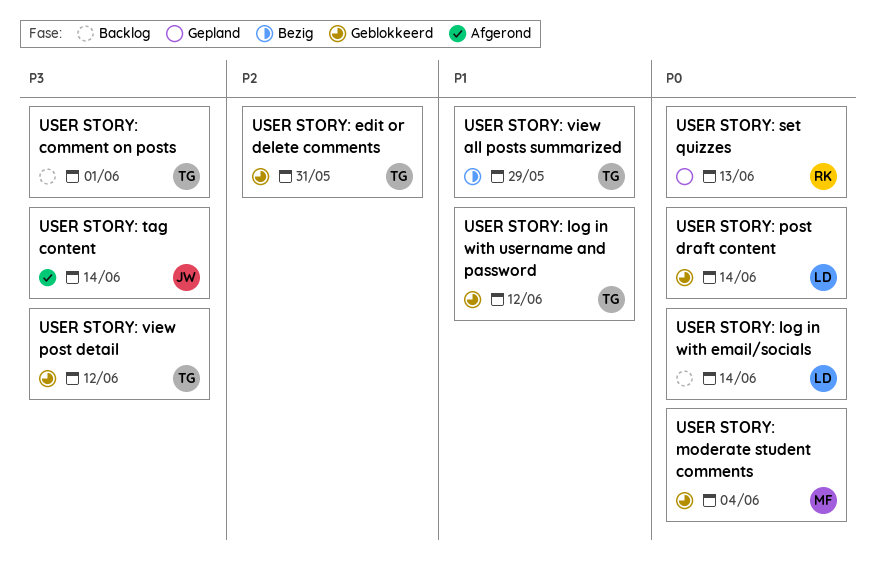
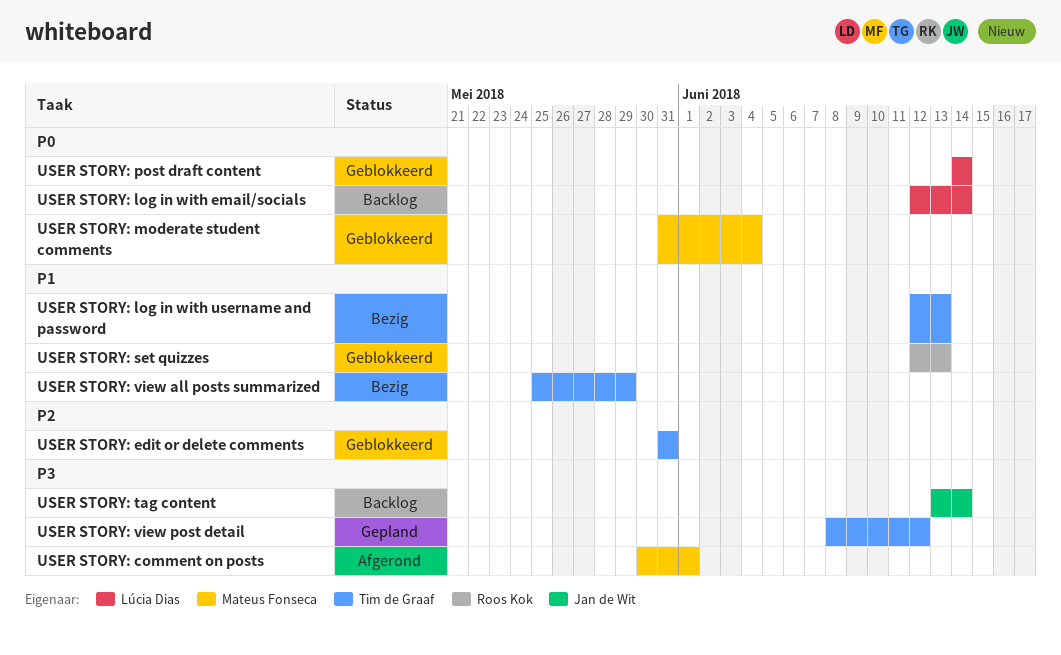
USER STORY: comment on posts, status: Backlog -> Afgerond
USER STORY: comment on posts, owner: Tim de Graaf -> Mateus Fonseca
USER STORY: log in with username and password, status: Geblokkeerd -> Bezig
USER STORY: log in with username and password, due: Jun 12 -> Jun 13
USER STORY: set quizzes, status: Gepland -> Geblokkeerd
USER STORY: set quizzes, priority: P0 -> P1
USER STORY: tag content, status: Afgerond -> Backlog
USER STORY: view post detail, status: Geblokkeerd -> Gepland

